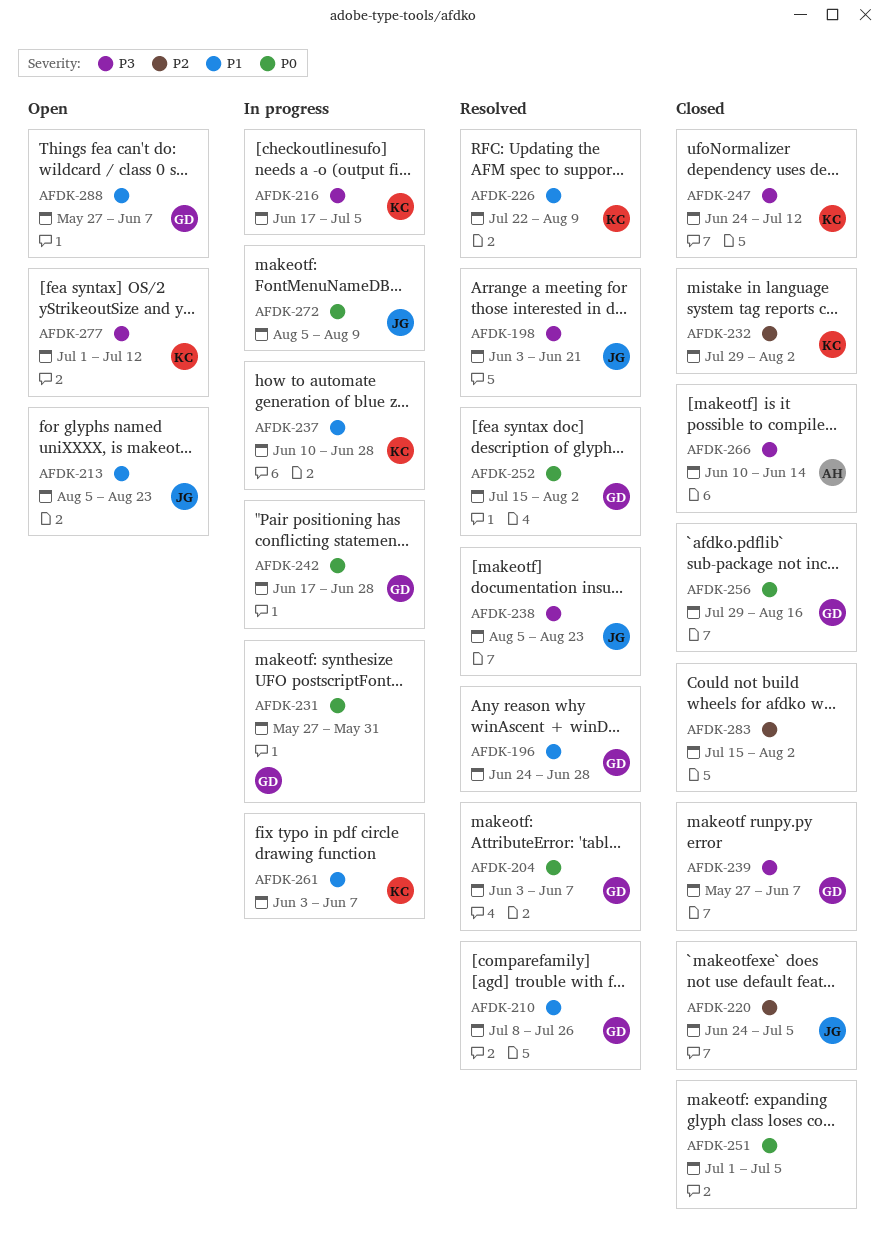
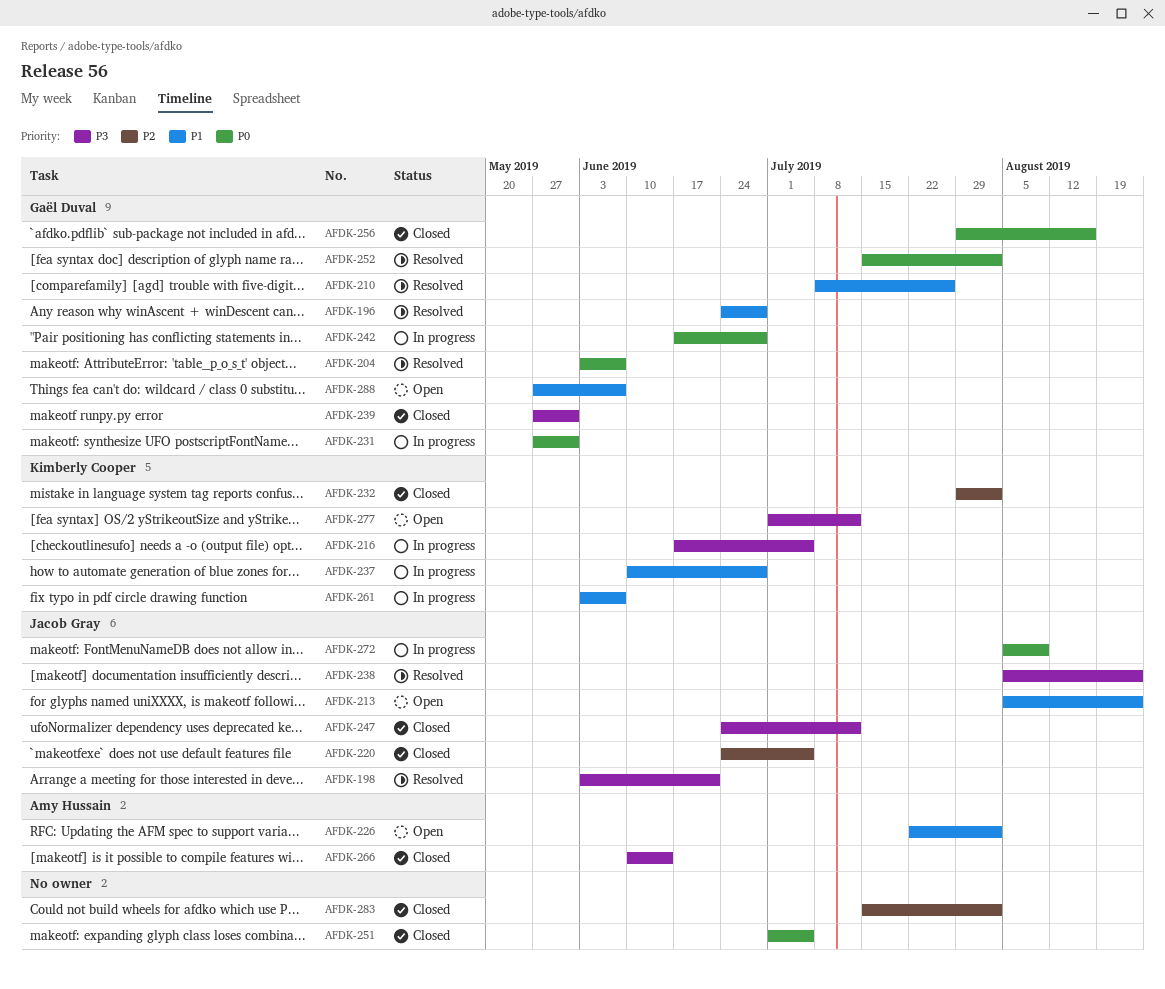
AFDK-226, status: Resolved -> Open
AFDK-226, owner: Kimberly Cooper -> Amy Hussain
AFDK-226, due: Aug 9 -> Aug 2
AFDK-239, due: Jun 7 -> May 31
AFDK-247, owner: Kimberly Cooper -> Jacob Gray

